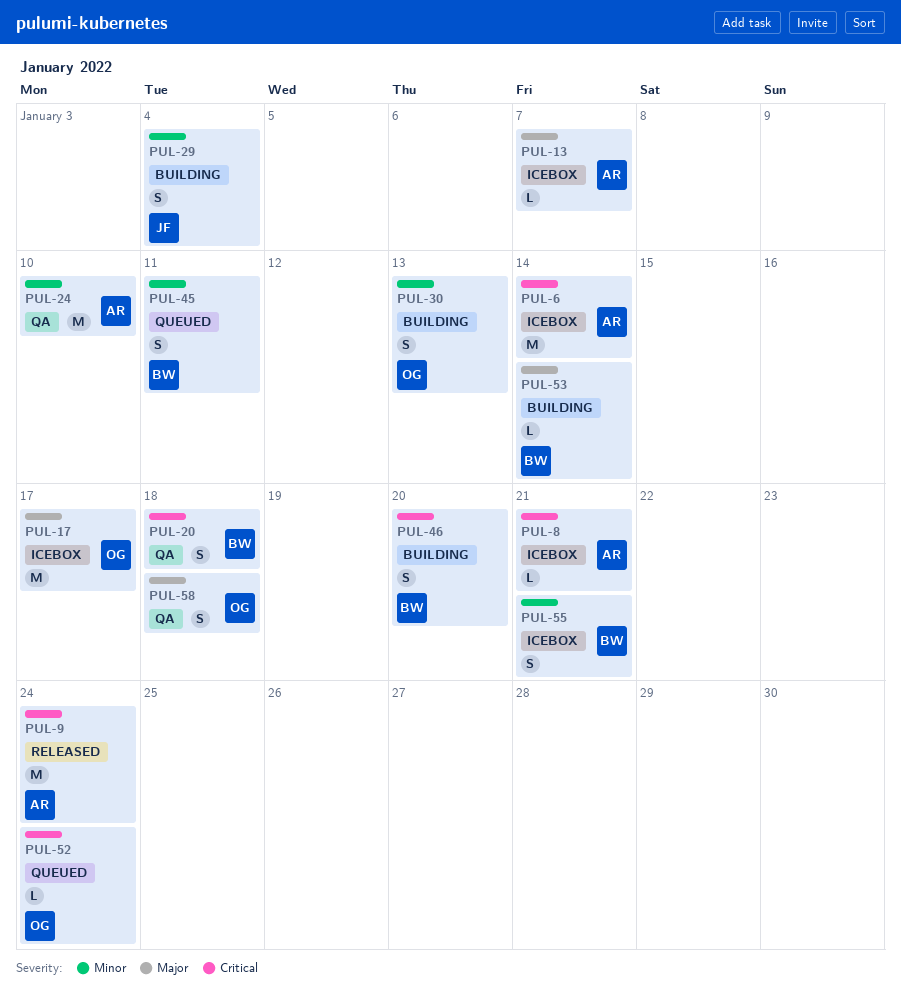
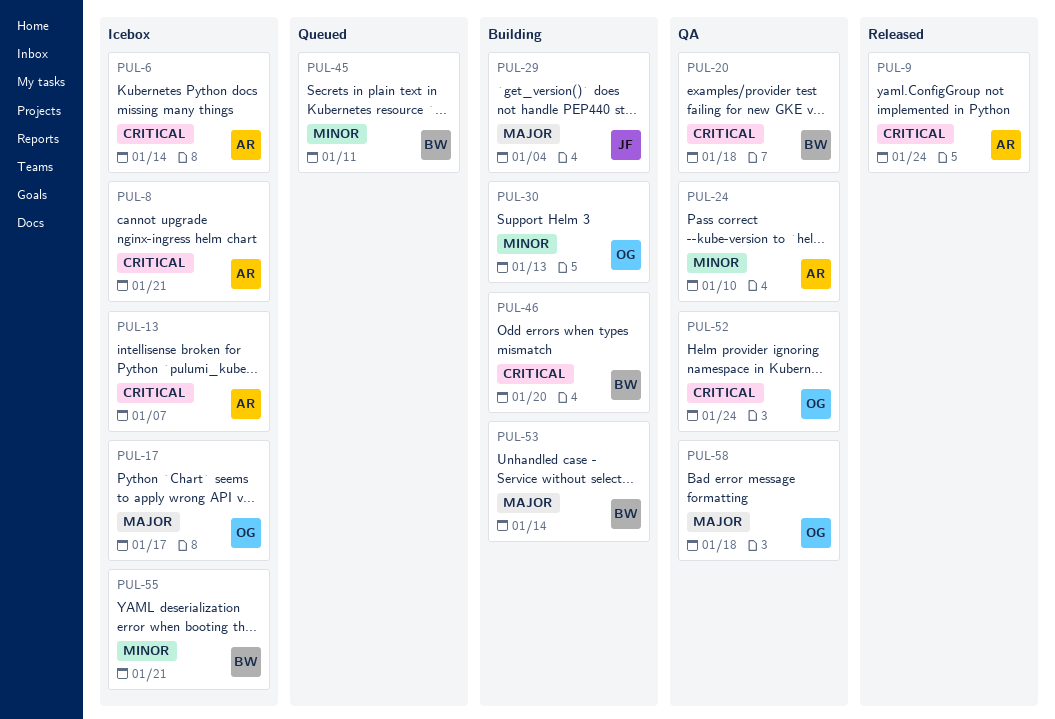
PUL-13, priority: Major -> Critical
PUL-29, priority: Minor -> Major
PUL-52, status: Queued -> QA

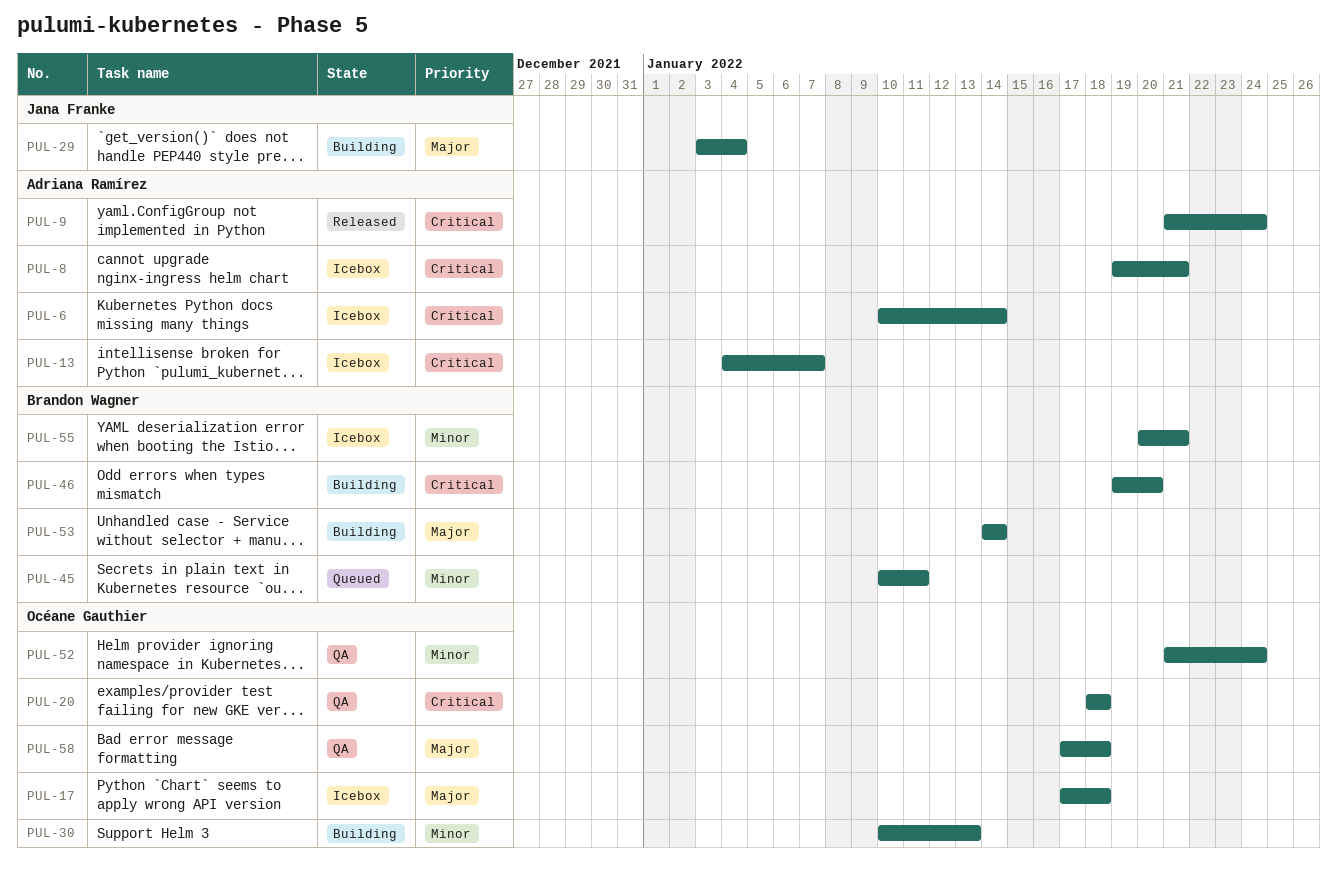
PUL-17, due: Jan 17 -> Jan 18
PUL-20, owner: Brandon Wagner -> Océane Gauthier
PUL-24: present -> none
PUL-52, priority: Critical -> Minor

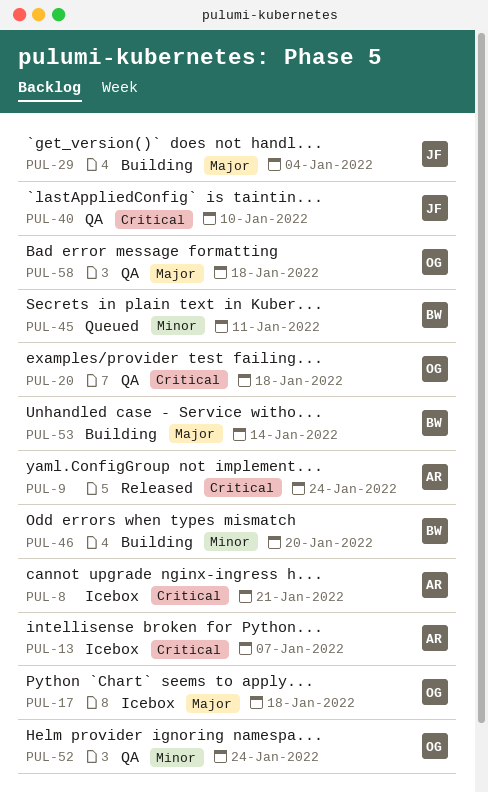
PUL-6: present -> none
PUL-30: present -> none
PUL-40: none -> present
PUL-46, priority: Critical -> Minor
PUL-55: present -> none

